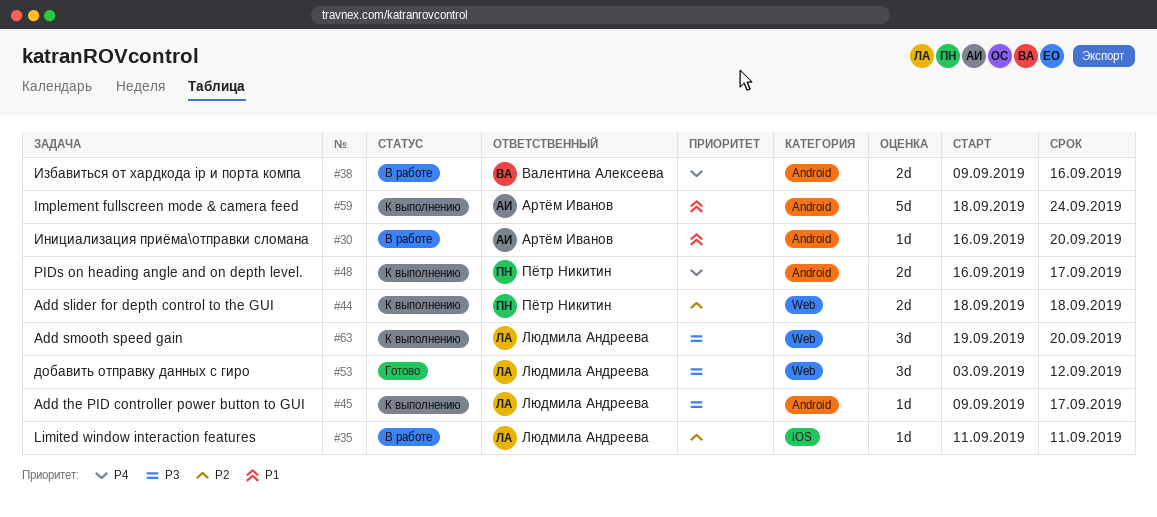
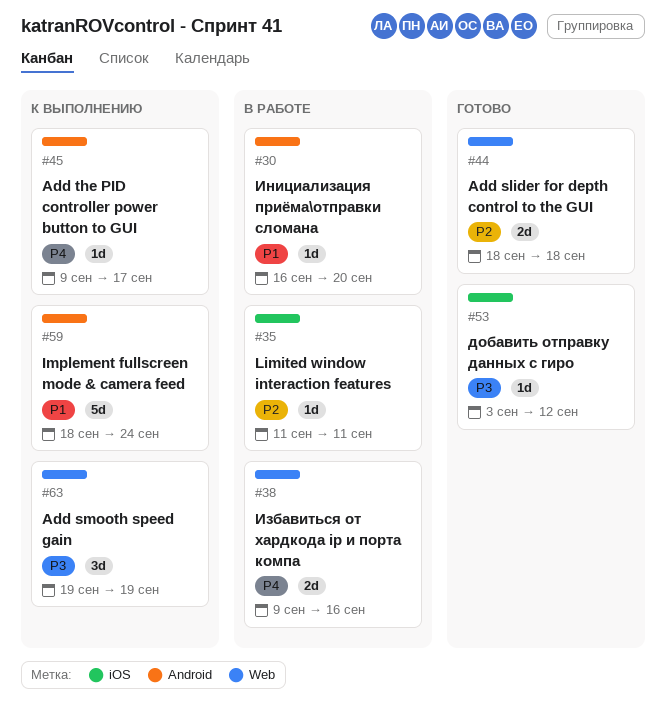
#38, label: Android -> Web
#44, status: К выполнению -> Готово
#45, priority: P3 -> P4
#48: present -> none
#53, label: Web -> iOS
#53, estimate: 3d -> 1d
#63, due: Sep 20 -> Sep 19

